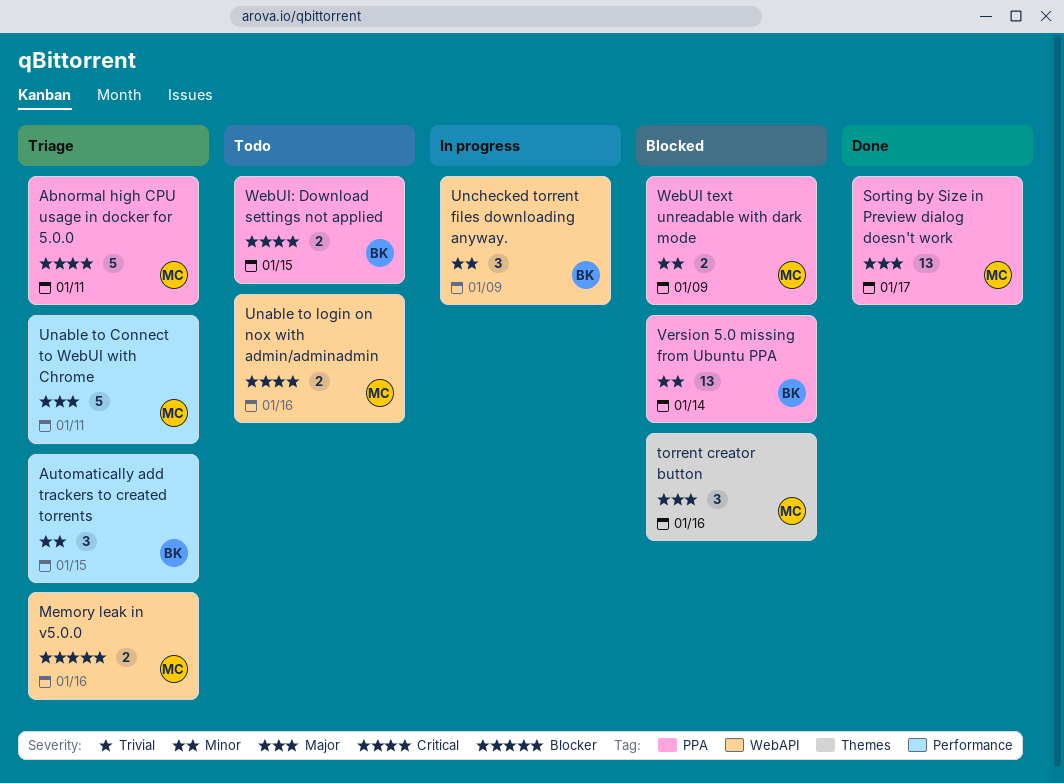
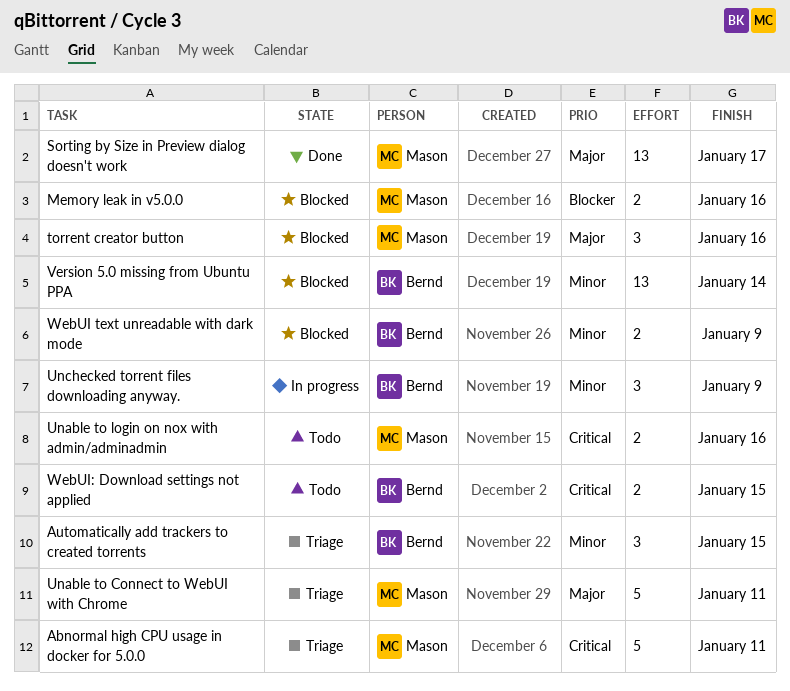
Memory leak in v5.0.0, status: Triage -> Blocked
WebUI text unreadable with dark mode, owner: Mason -> Bernd

